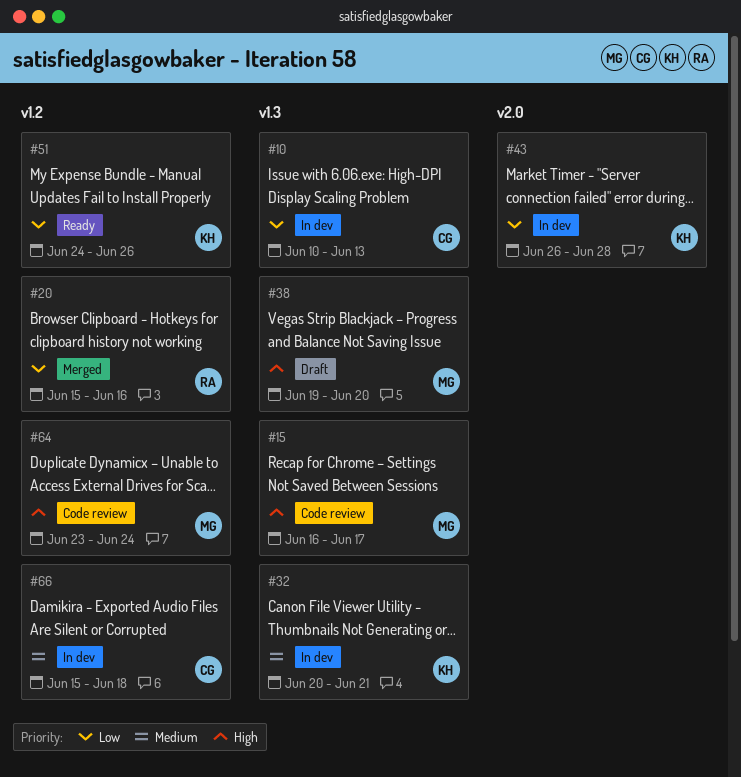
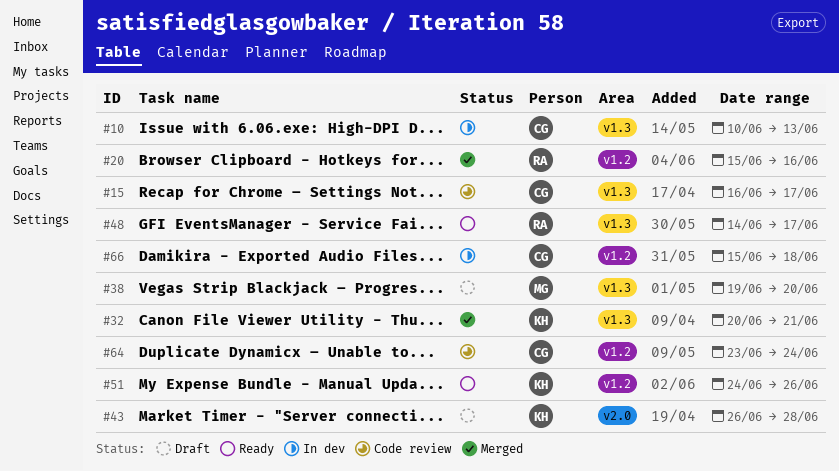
#15, owner: MG -> CG
#32, status: In dev -> Merged
#43, status: In dev -> Draft
#48: none -> present
#64, owner: MG -> CG

